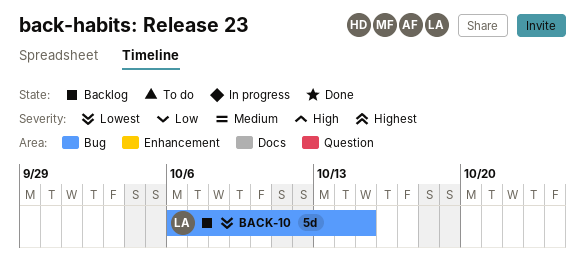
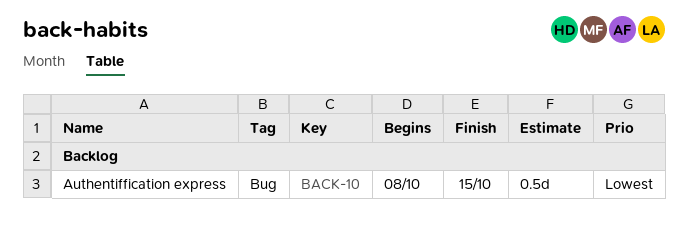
BACK-10, estimate: 5d -> 0.5d
BACK-10, start: Oct 6 -> Oct 8

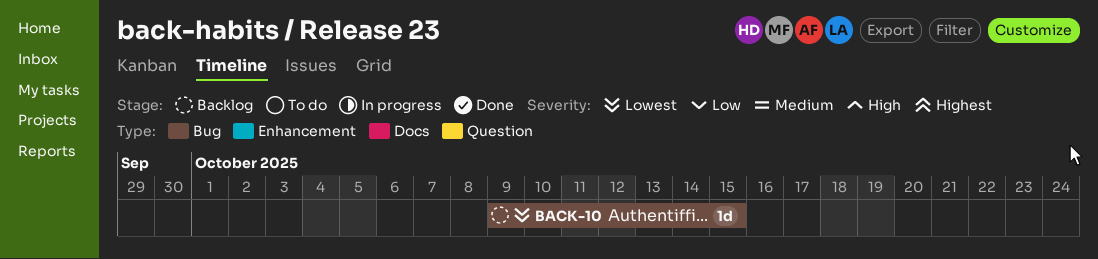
BACK-10, estimate: 0.5d -> 1d
BACK-10, start: Oct 8 -> Oct 9

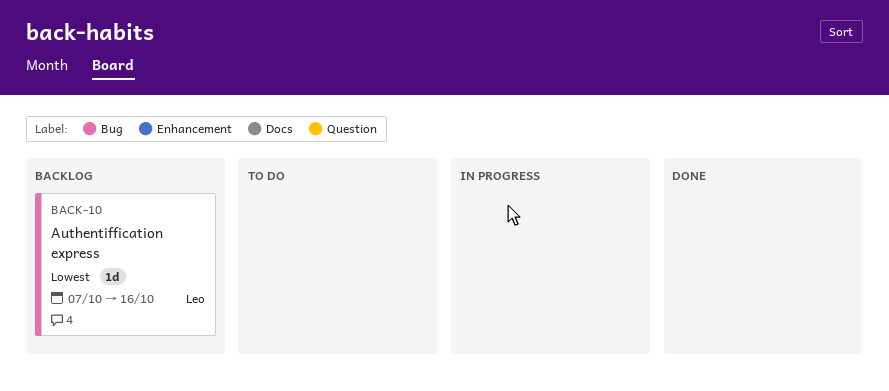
BACK-10, start: Oct 9 -> Oct 7
BACK-10, due: Oct 15 -> Oct 16

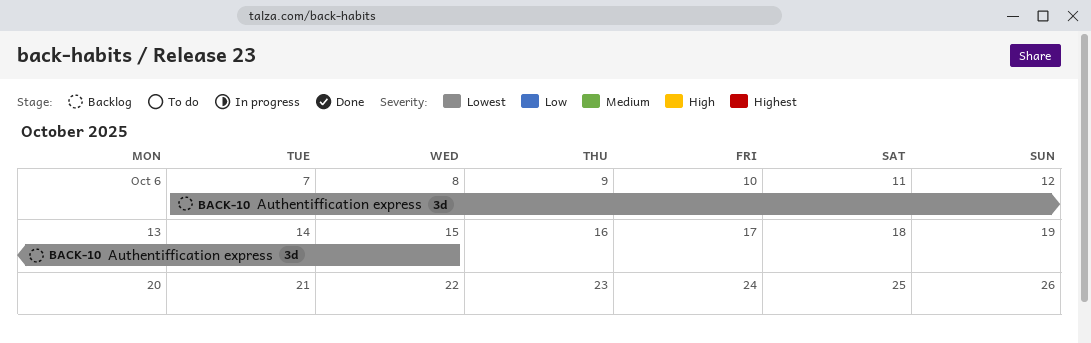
BACK-10, estimate: 1d -> 3d
BACK-10, due: Oct 16 -> Oct 15

